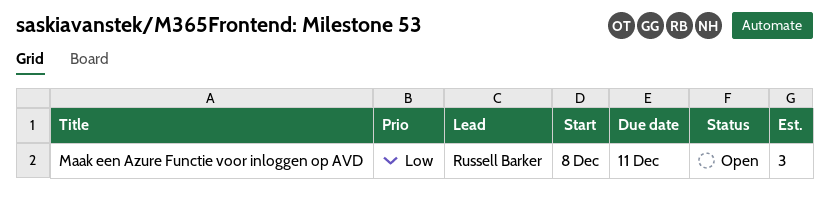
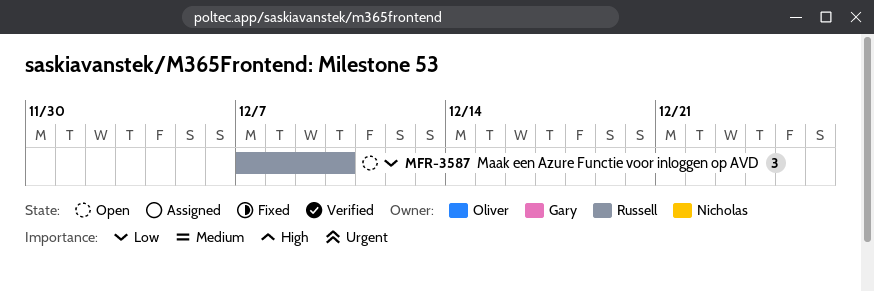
Maak een Azure Functie voor inloggen op AVD, start: Dec 8 -> Dec 7
Maak een Azure Functie voor inloggen op AVD, due: Dec 11 -> Dec 10

